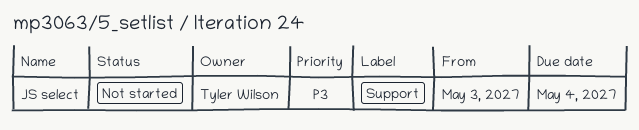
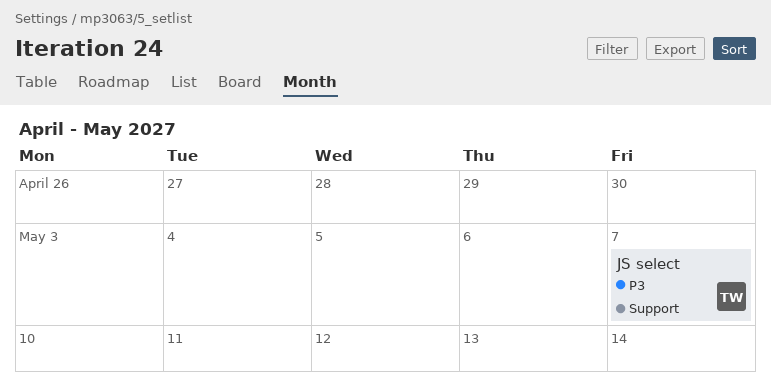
JS select, due: May 4 -> May 7

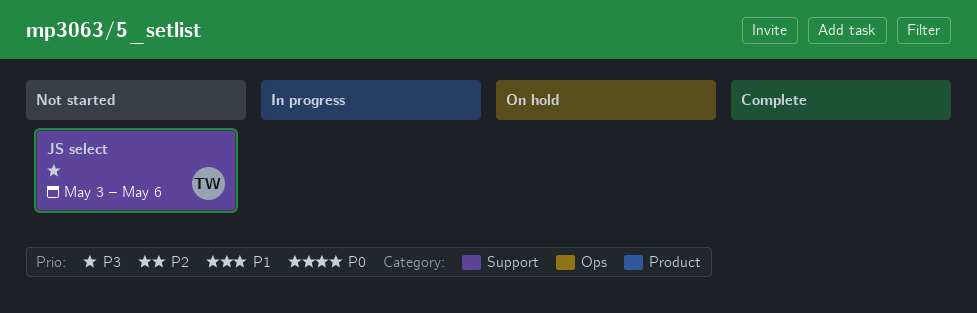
JS select, due: May 7 -> May 6

